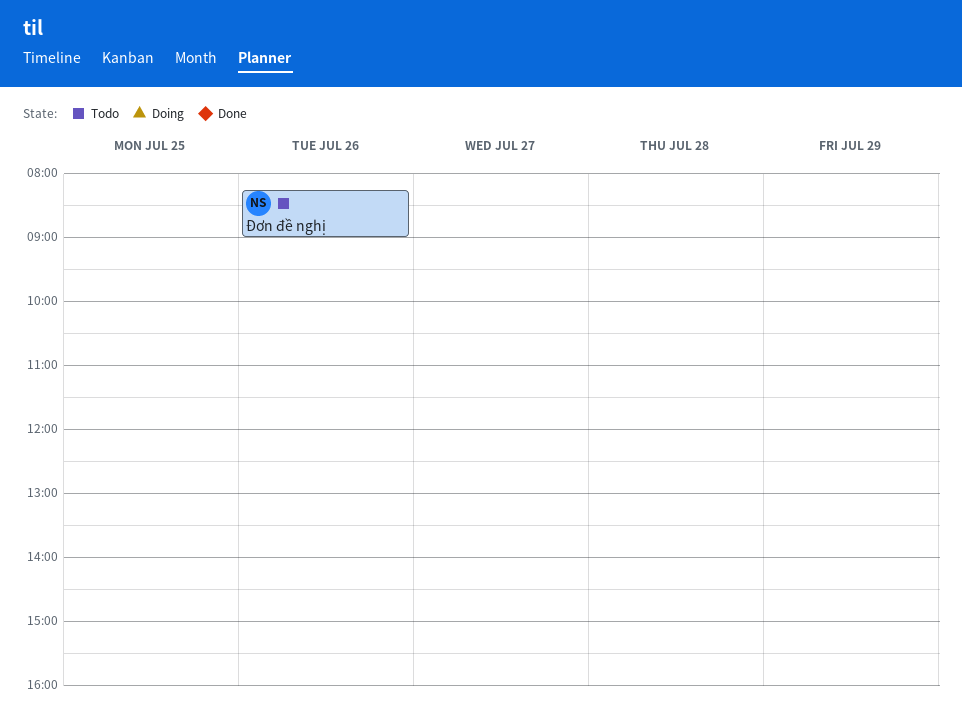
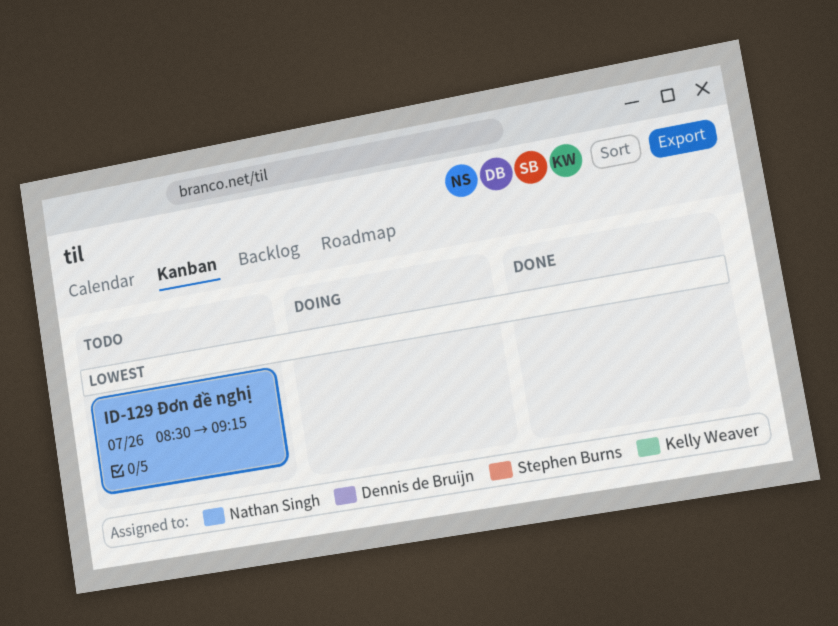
Đơn đề nghị, begins: 08:15 -> 08:30
Đơn đề nghị, ends: 09:00 -> 09:15

